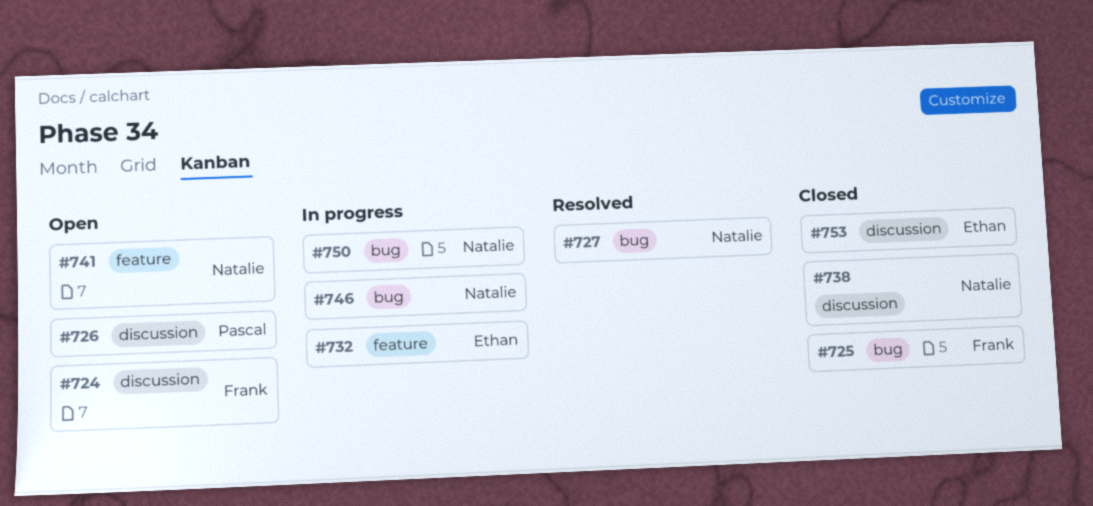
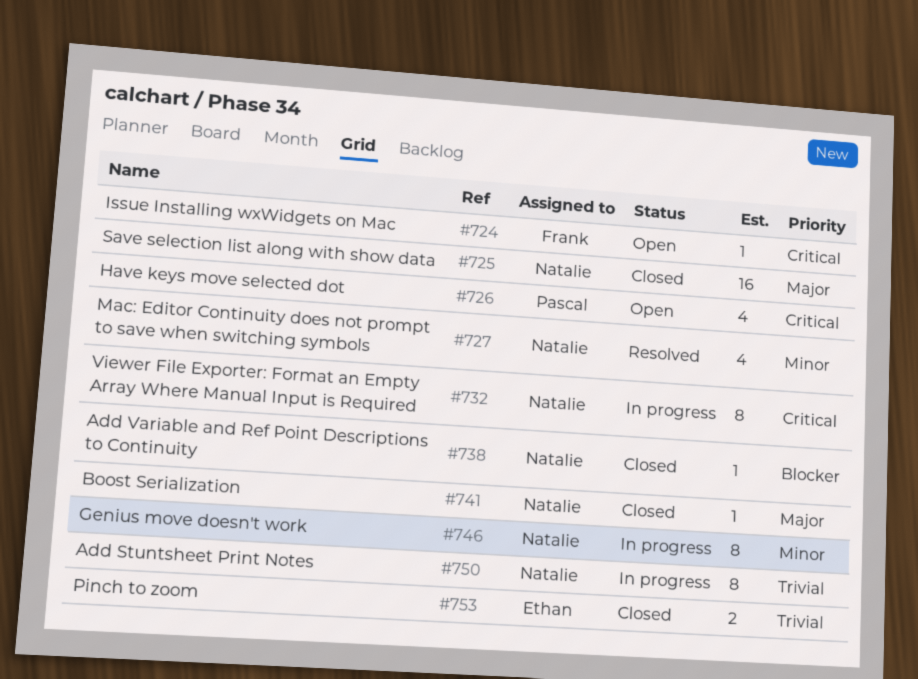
#725, owner: Frank -> Natalie
#732, owner: Ethan -> Natalie
#741, status: Open -> Closed

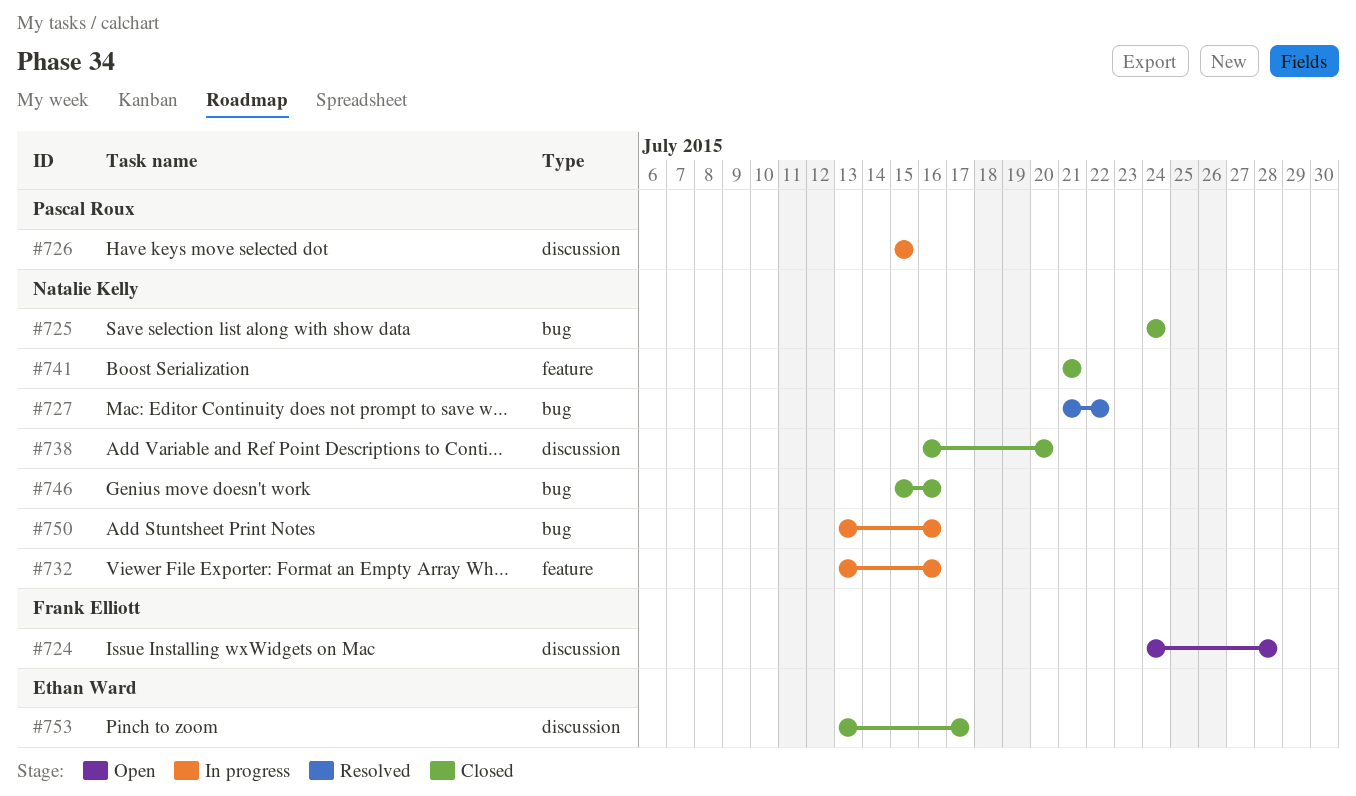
#726, status: Open -> In progress
#746, status: In progress -> Closed

